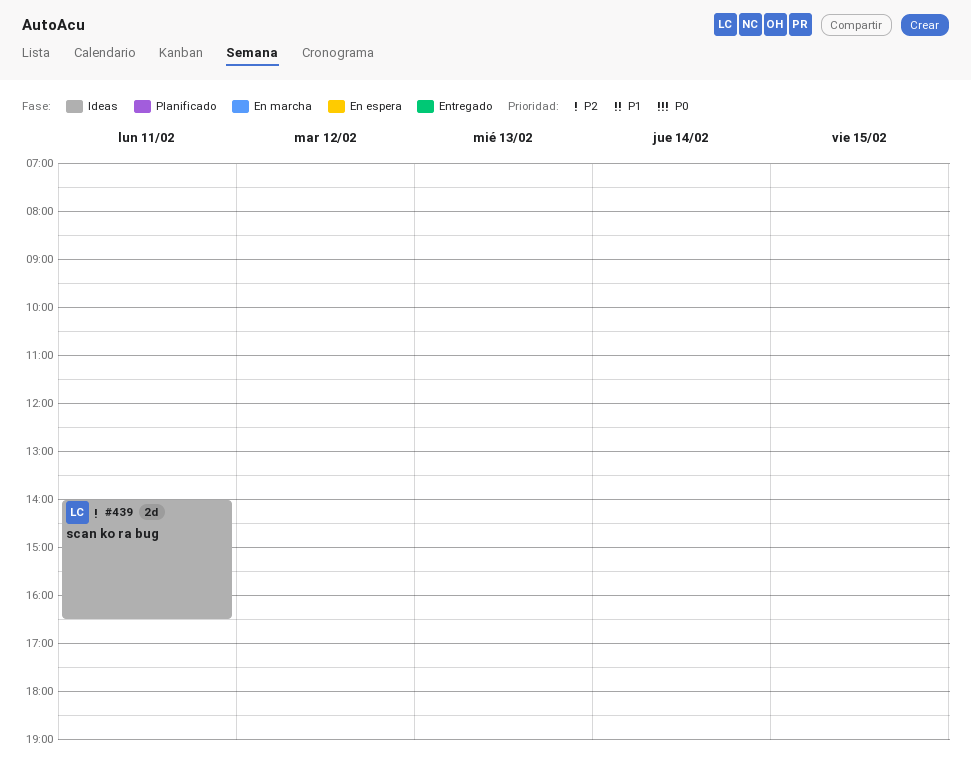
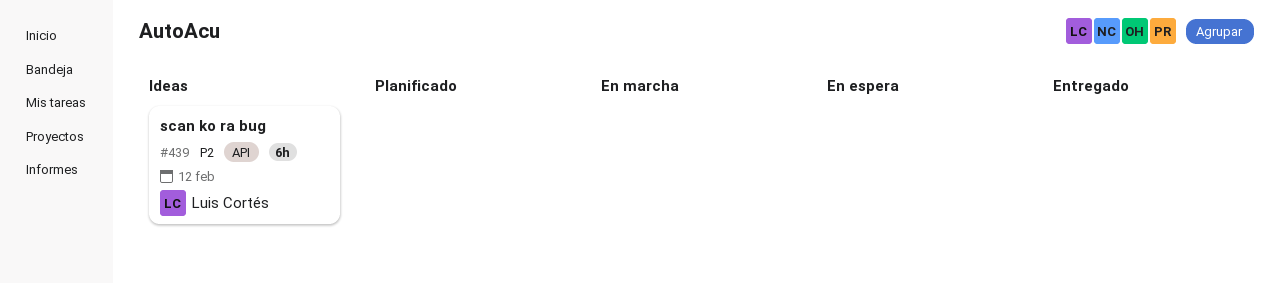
#439, estimate: 2d -> 6h
#439, day: Feb 11 -> Feb 12

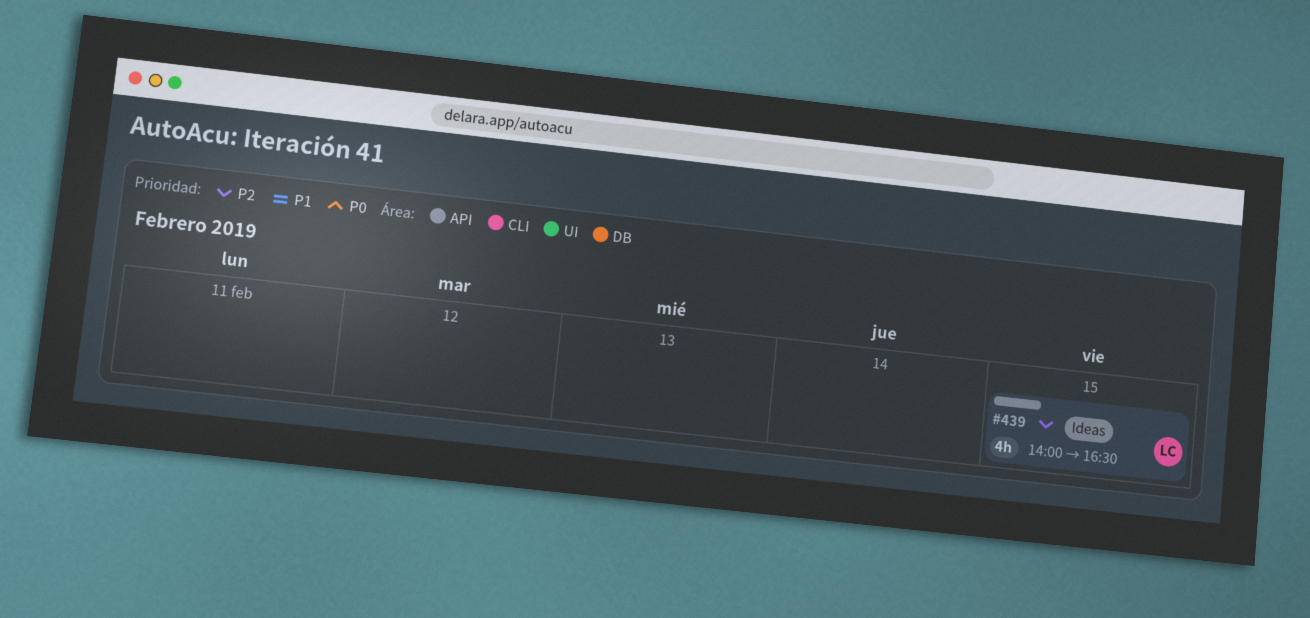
#439, estimate: 6h -> 4h
#439, day: Feb 12 -> Feb 15

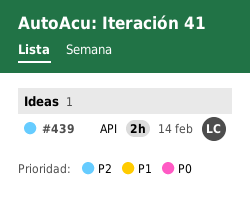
#439, estimate: 4h -> 2h
#439, day: Feb 15 -> Feb 14

